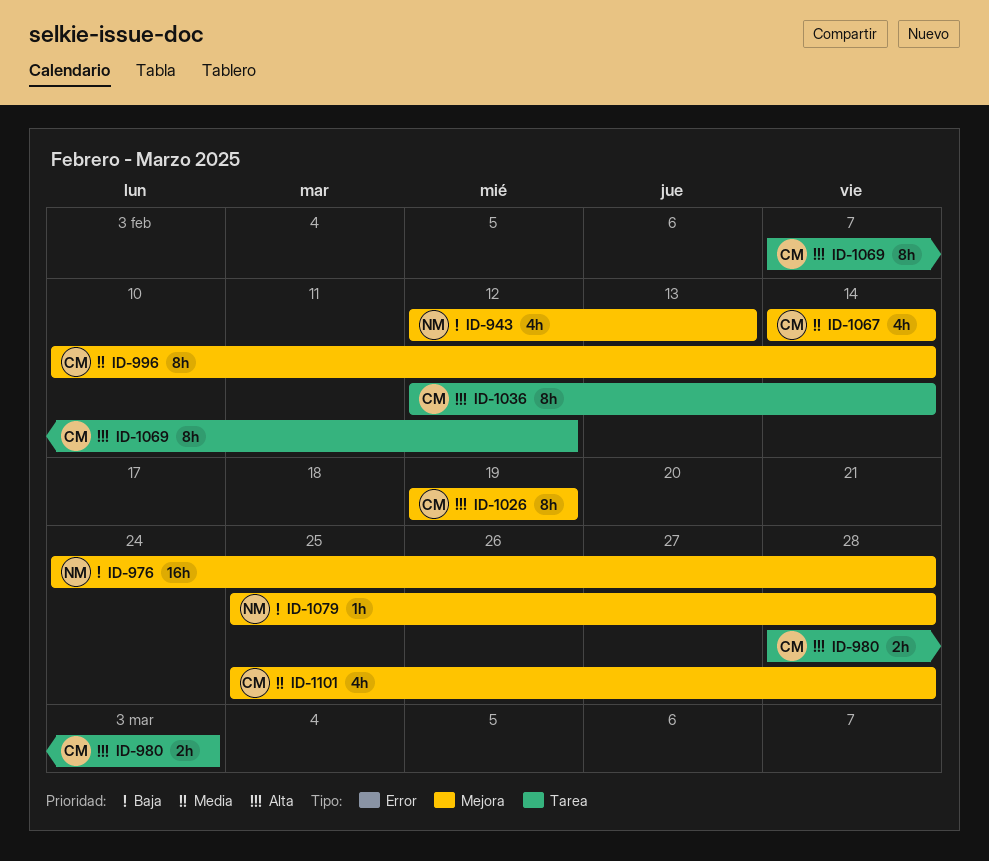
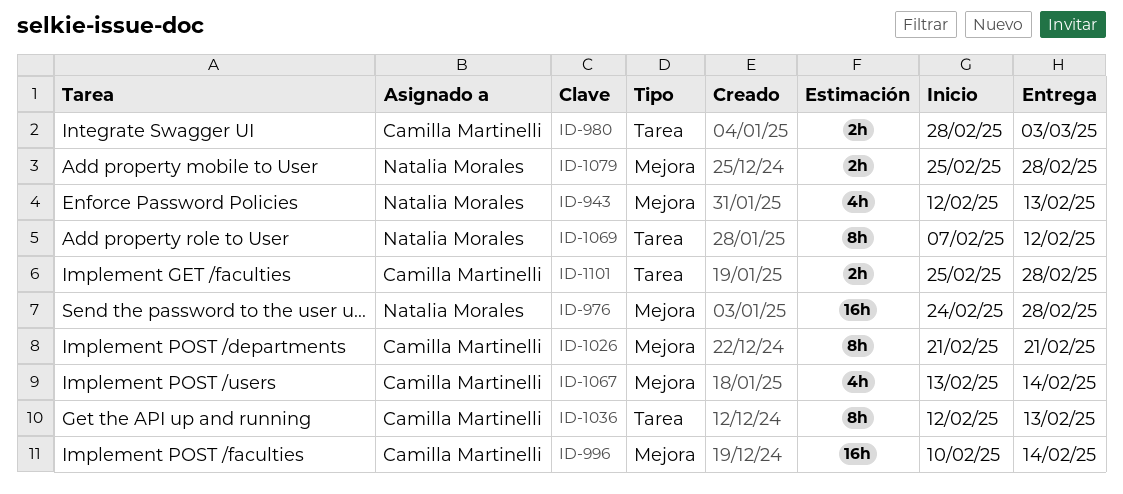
ID-996, estimate: 8h -> 16h
ID-1026, start: Feb 19 -> Feb 21
ID-1026, due: Feb 19 -> Feb 21
ID-1036, due: Feb 14 -> Feb 13
ID-1067, start: Feb 14 -> Feb 13
ID-1069, owner: Camilla Martinelli -> Natalia Morales
ID-1079, estimate: 1h -> 2h
ID-1101, label: Mejora -> Tarea
ID-1101, estimate: 4h -> 2h

